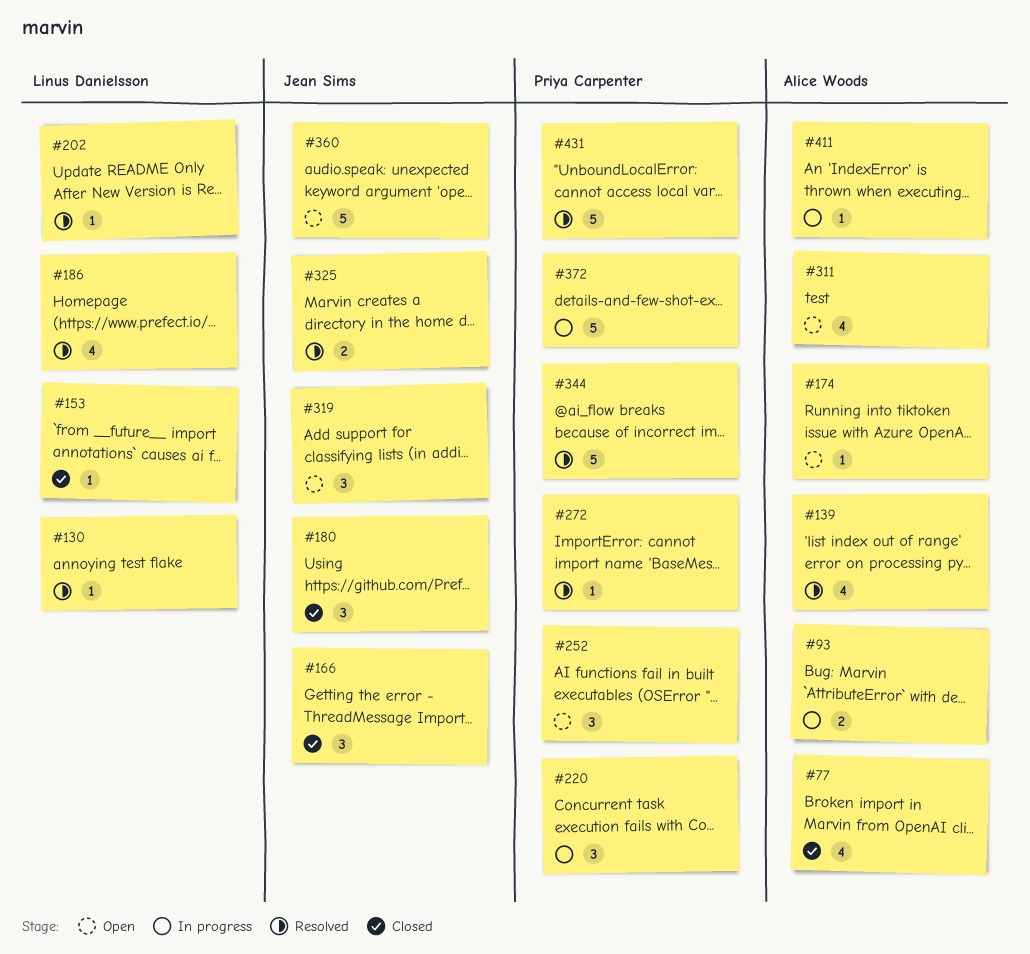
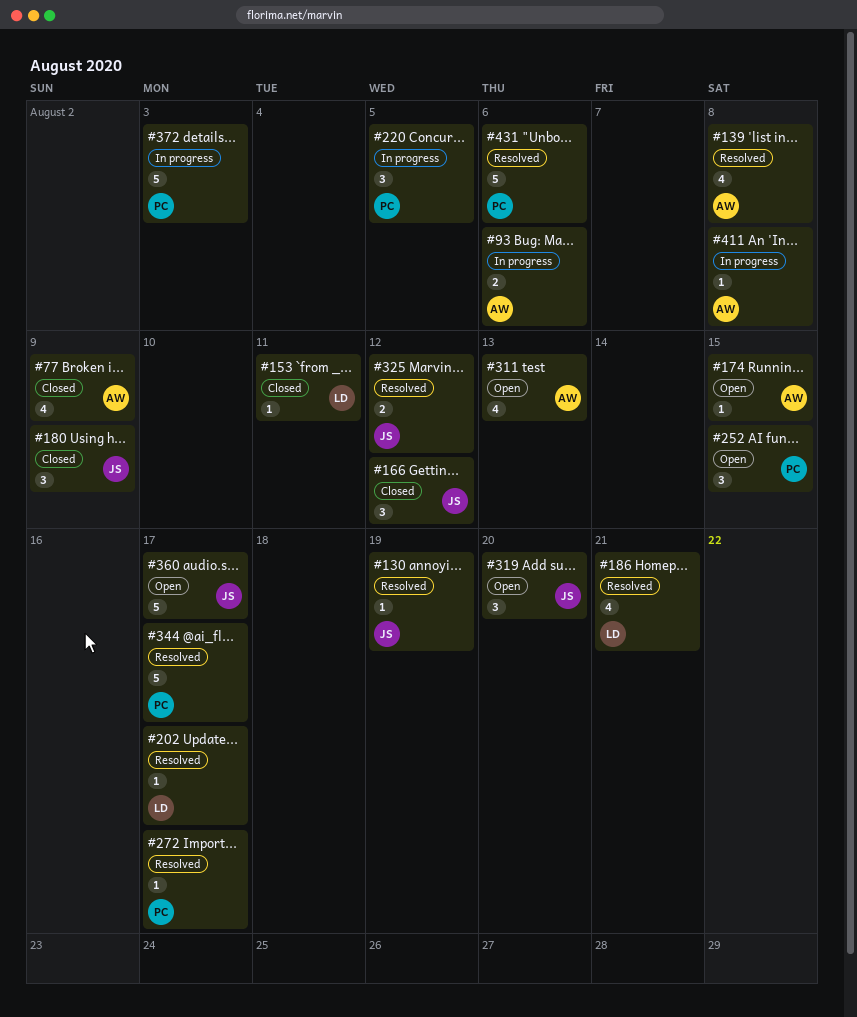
#130, owner: Linus Danielsson -> Jean Sims

